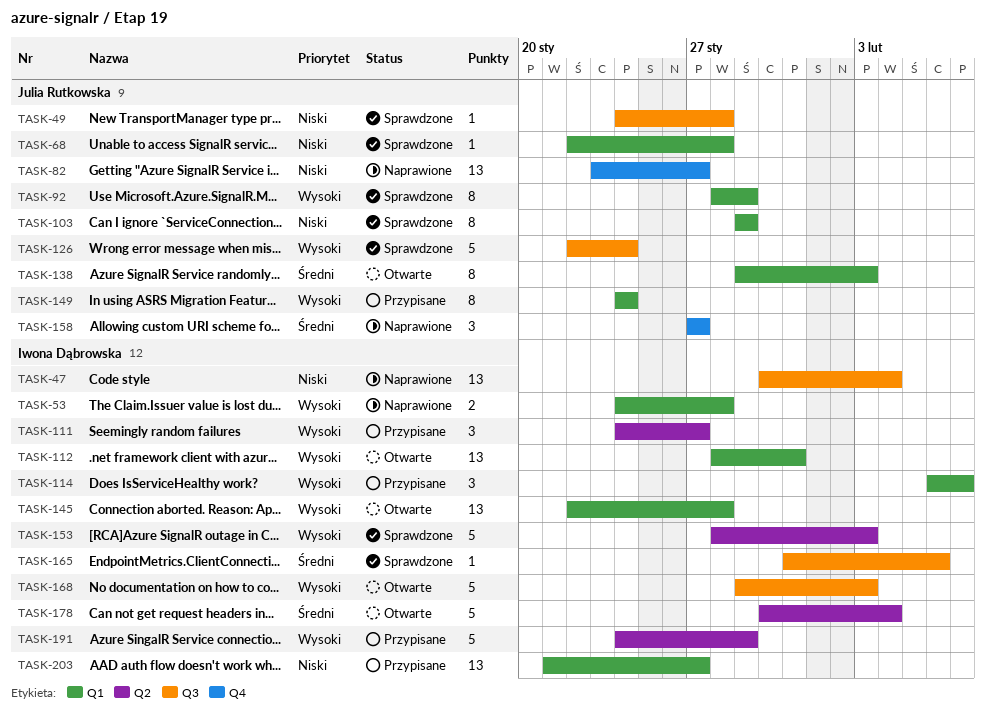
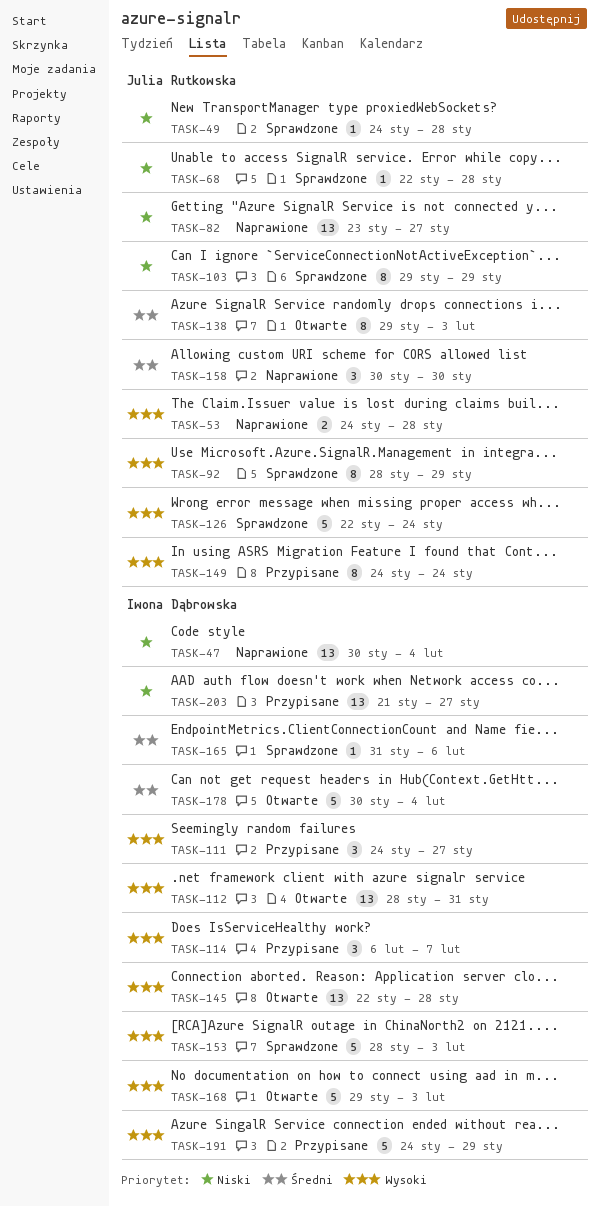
TASK-53, owner: Iwona Dąbrowska -> Julia Rutkowska
TASK-158, start: Jan 27 -> Jan 30
TASK-158, due: Jan 27 -> Jan 30

